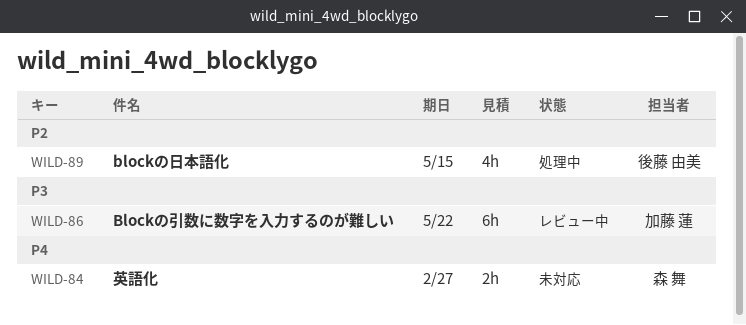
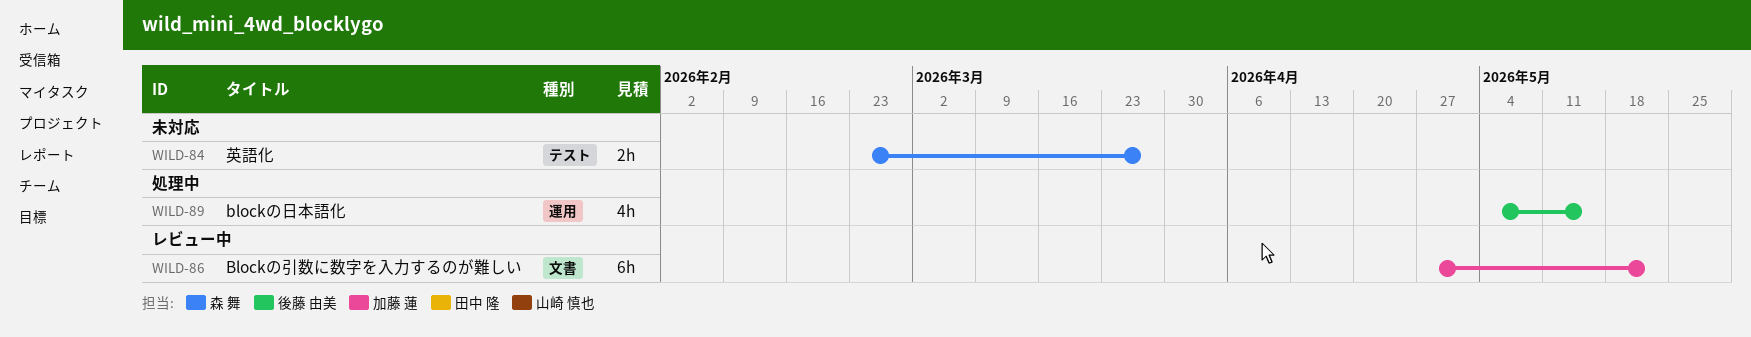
WILD-84, due: Feb 27 -> Mar 27

